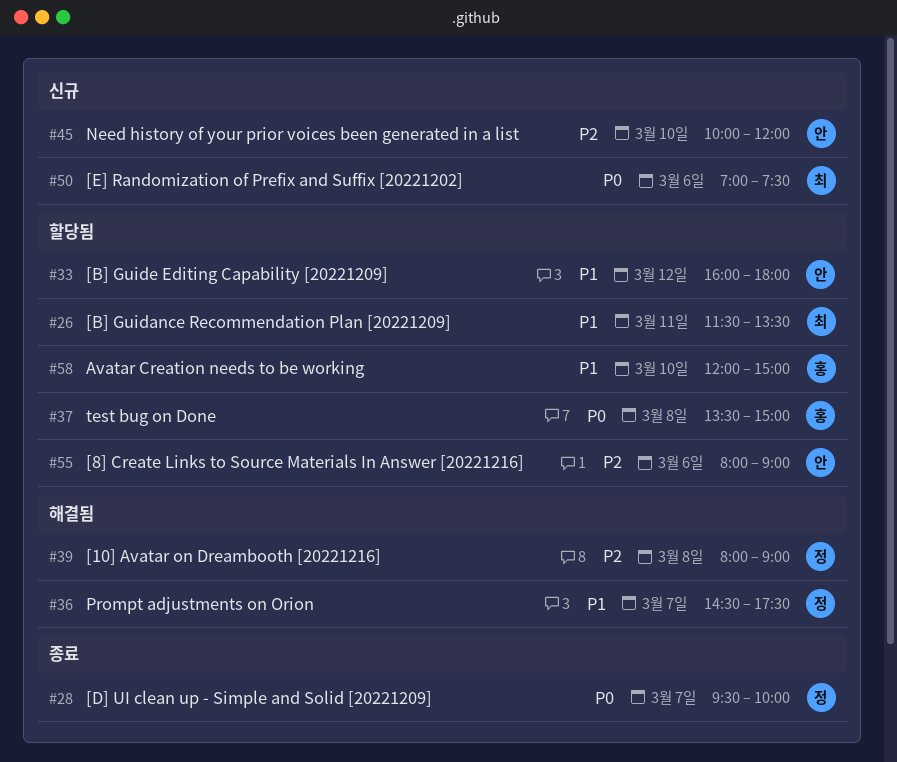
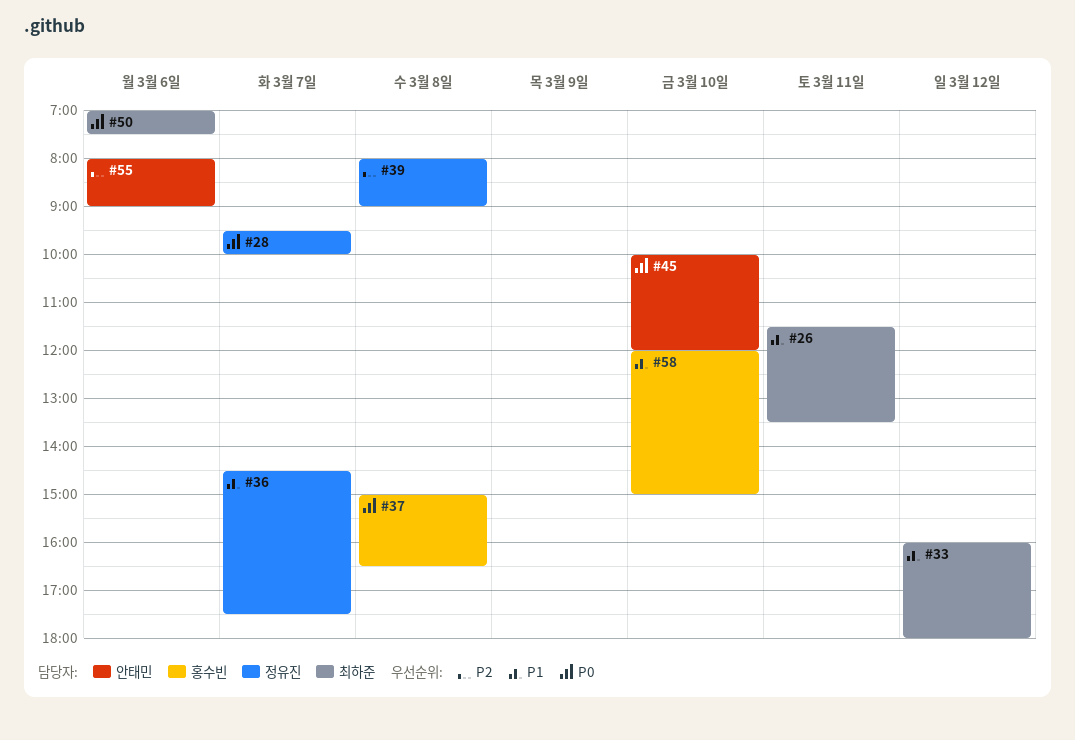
#33, owner: 안태민 -> 최하준
#37, begins: 13:30 -> 15:00
#37, ends: 15:00 -> 16:30
#45, priority: P2 -> P0

